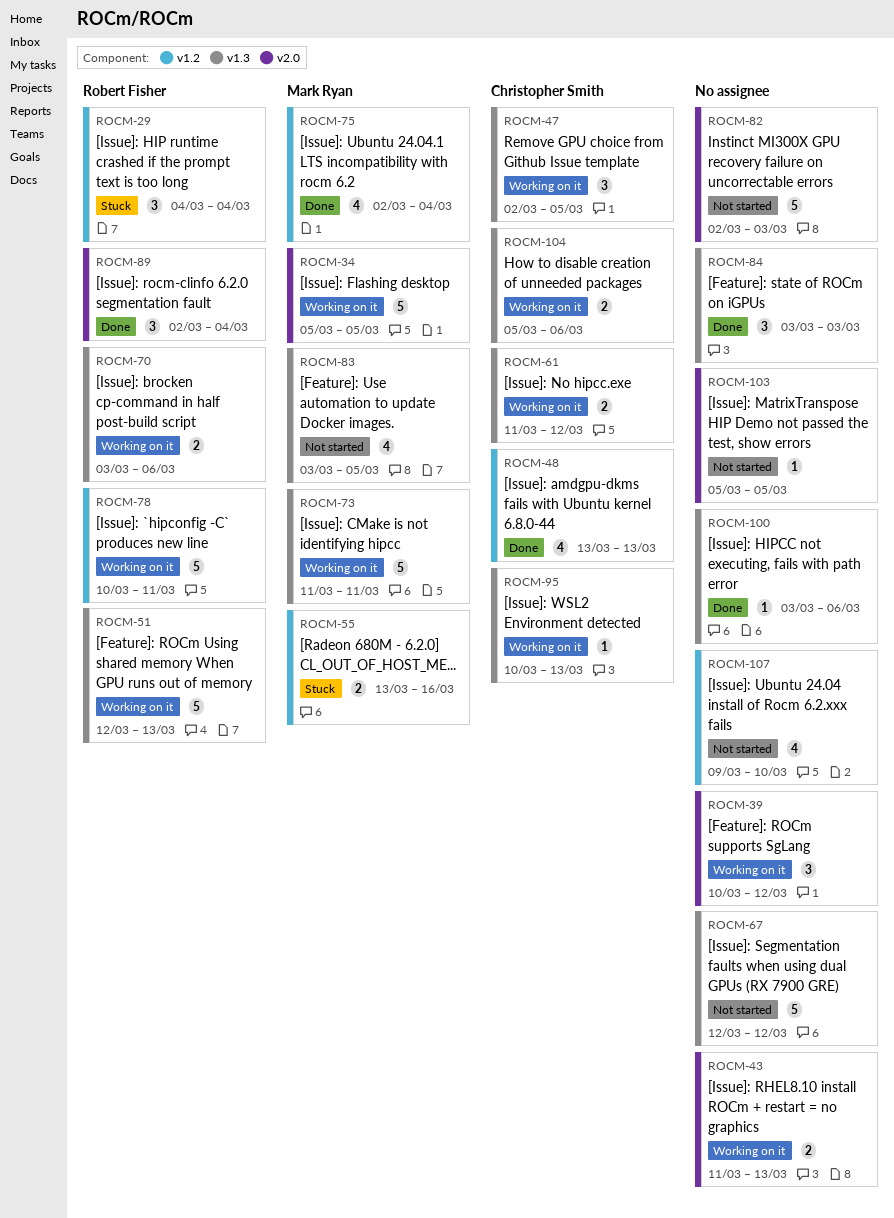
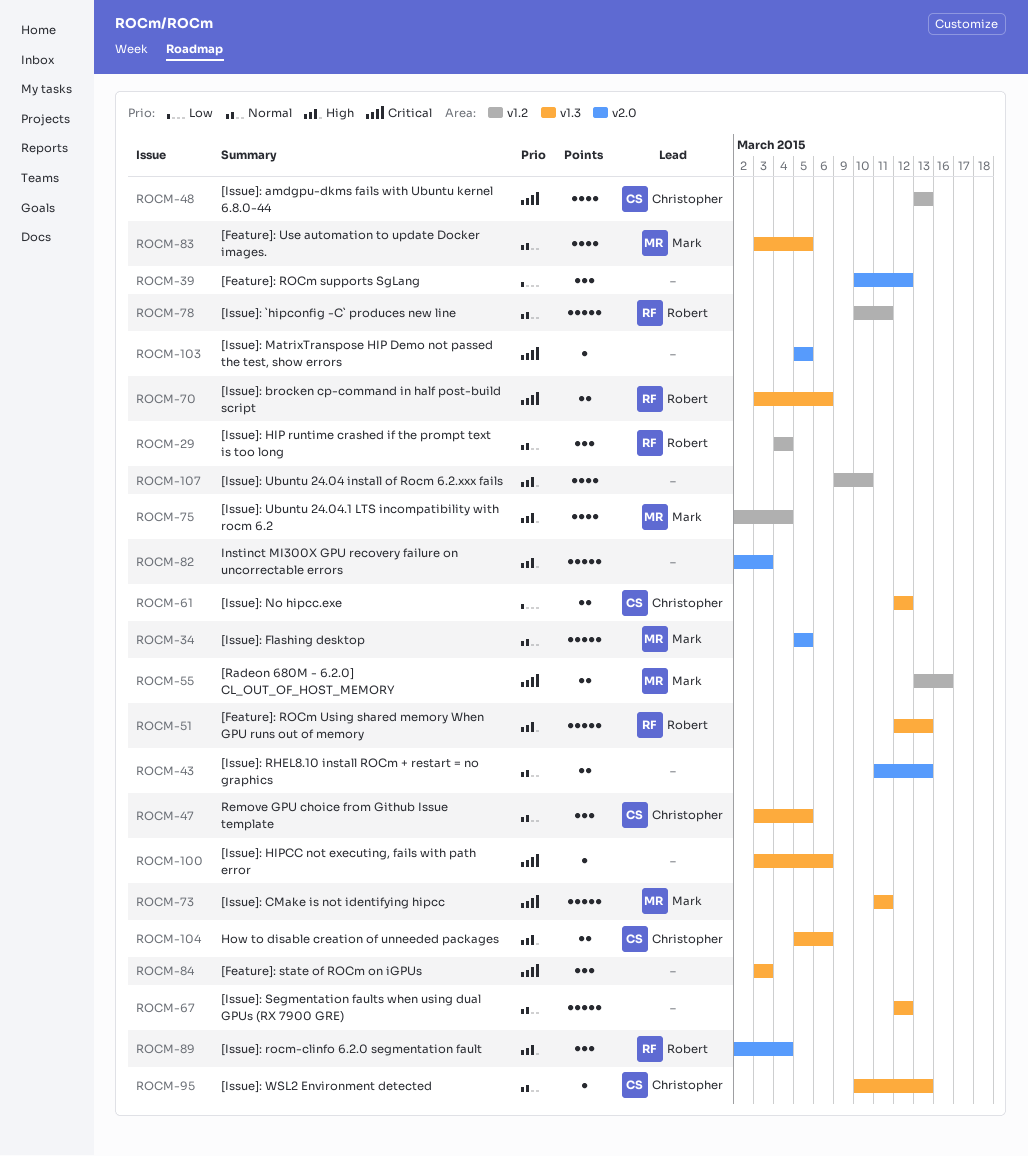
ROCM-47, start: Mar 2 -> Mar 3
ROCM-61, start: Mar 11 -> Mar 12

